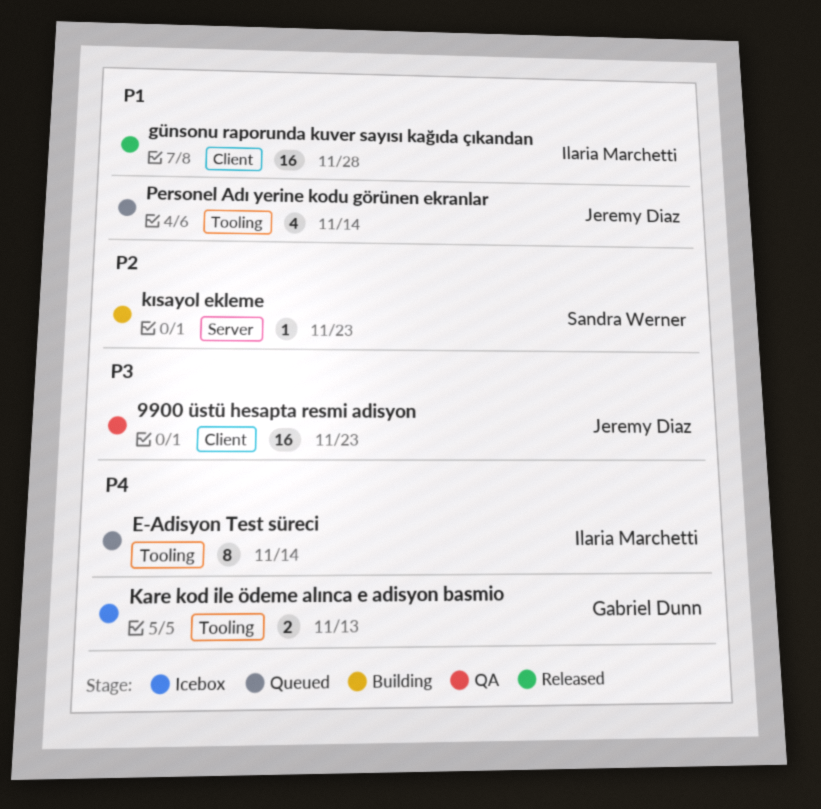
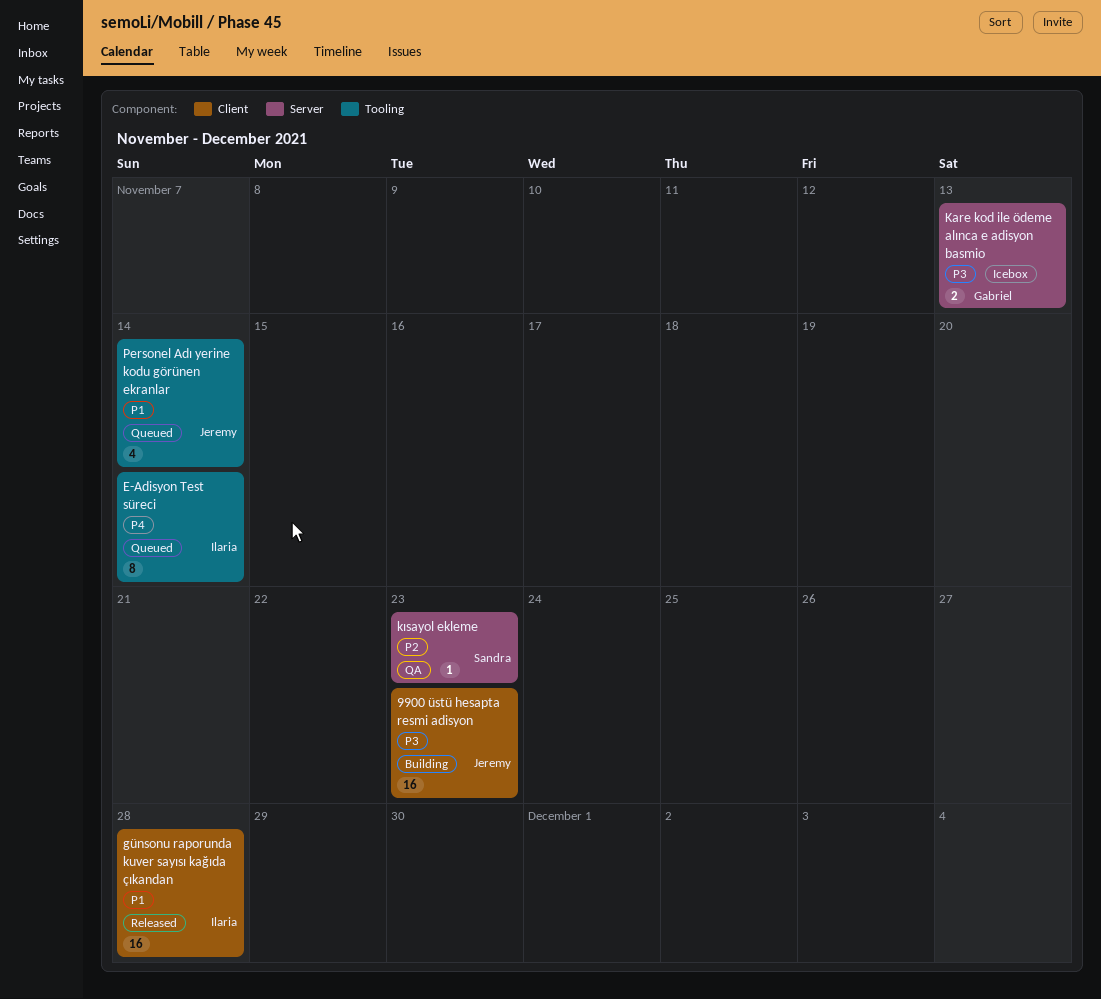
9900 üstü hesapta resmi adisyon, status: QA -> Building
Kare kod ile ödeme alınca e adisyon basmio, priority: P4 -> P3
Kare kod ile ödeme alınca e adisyon basmio, label: Tooling -> Server
kısayol ekleme, status: Building -> QA

